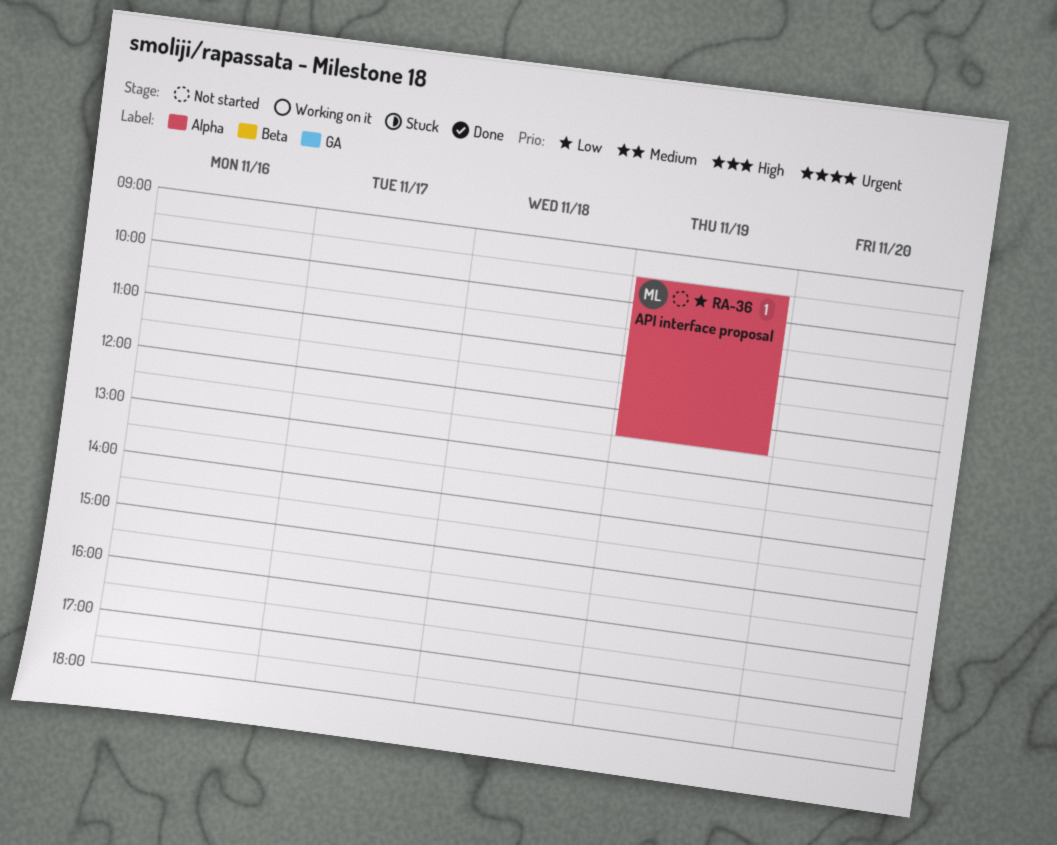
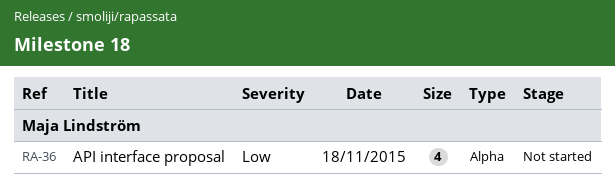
RA-36, estimate: 1 -> 4
RA-36, day: Nov 19 -> Nov 18

